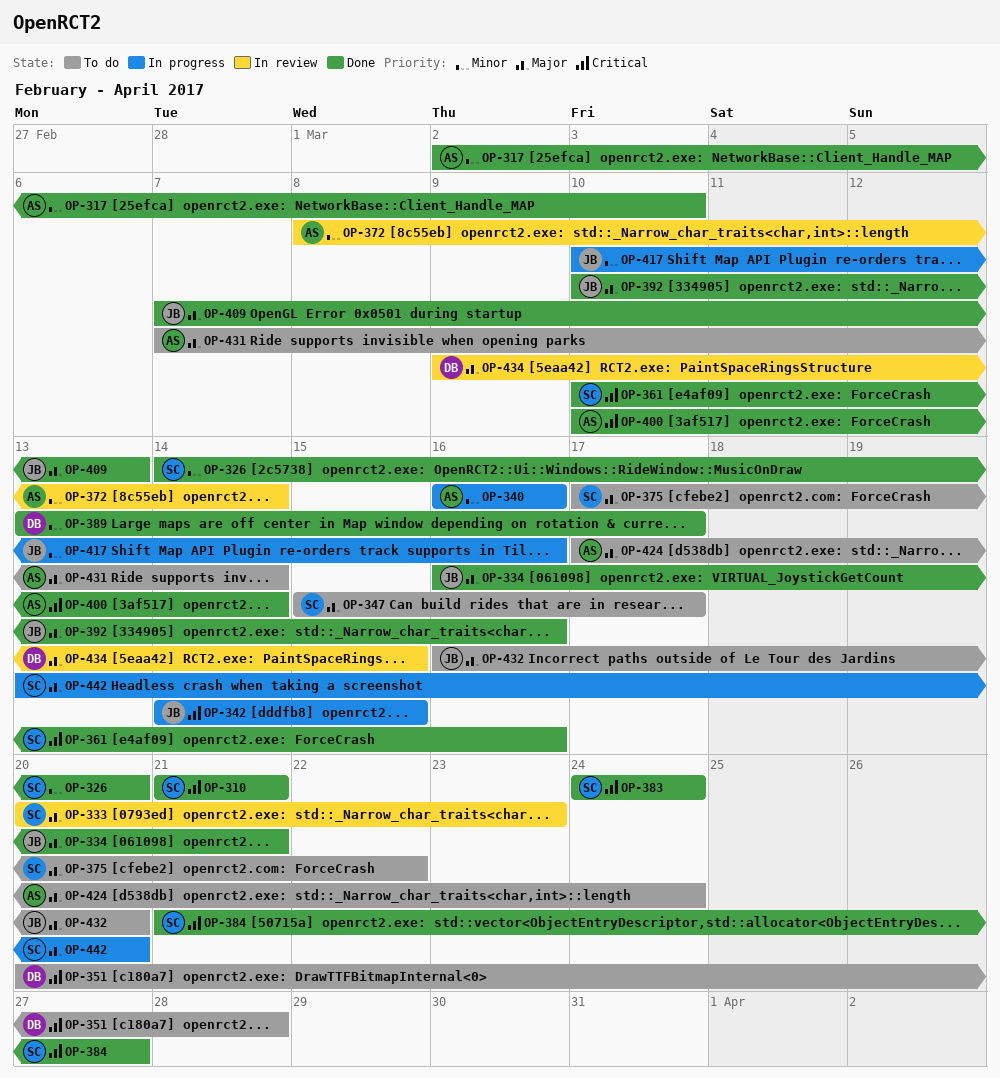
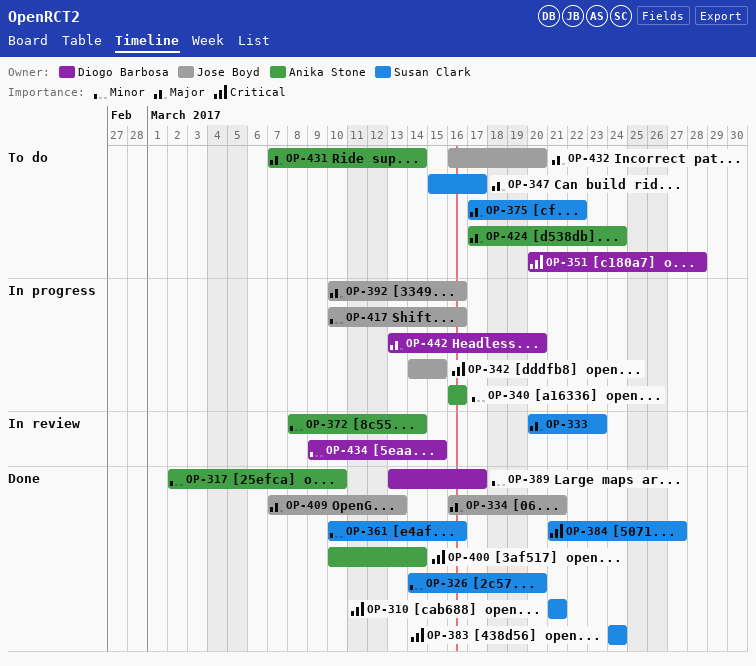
OP-361, priority: Critical -> Minor
OP-392, status: Done -> In progress
OP-434, priority: Major -> Minor
OP-442, owner: Susan Clark -> Diogo Barbosa

